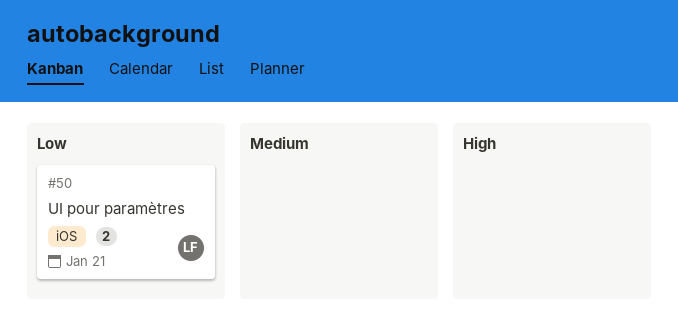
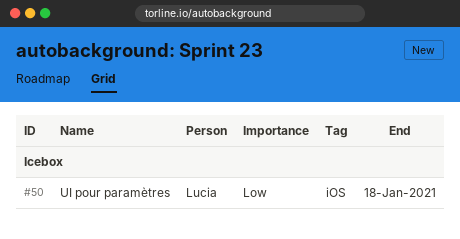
#50, due: Jan 21 -> Jan 18

